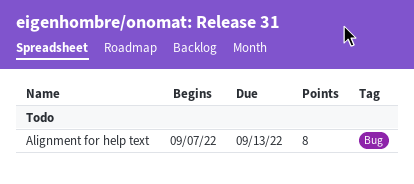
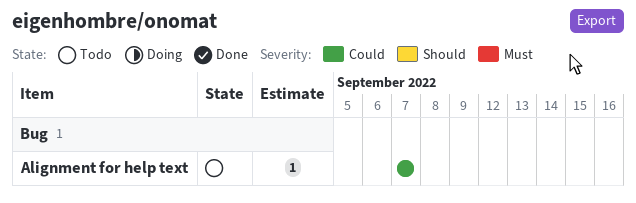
Alignment for help text, estimate: 8 -> 1
Alignment for help text, due: Sep 13 -> Sep 7

